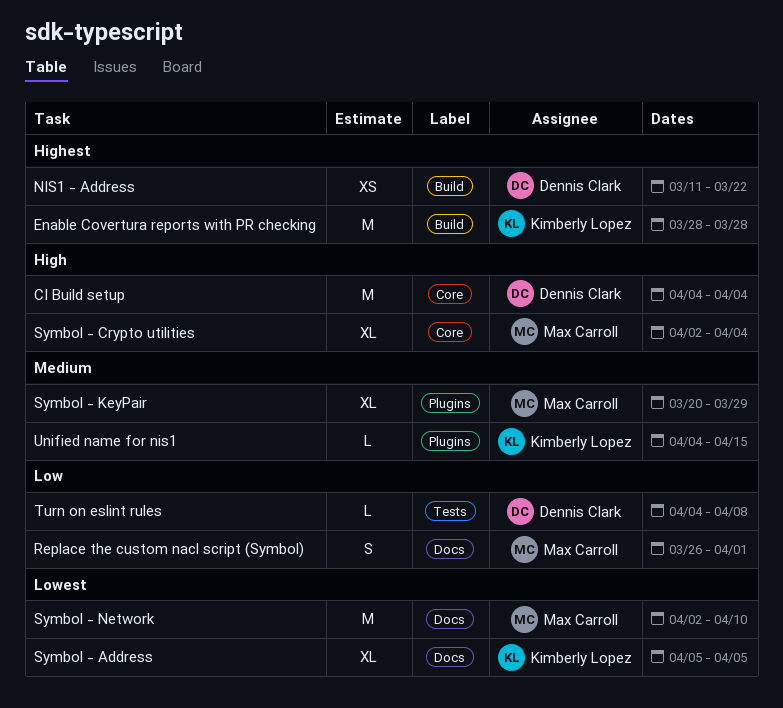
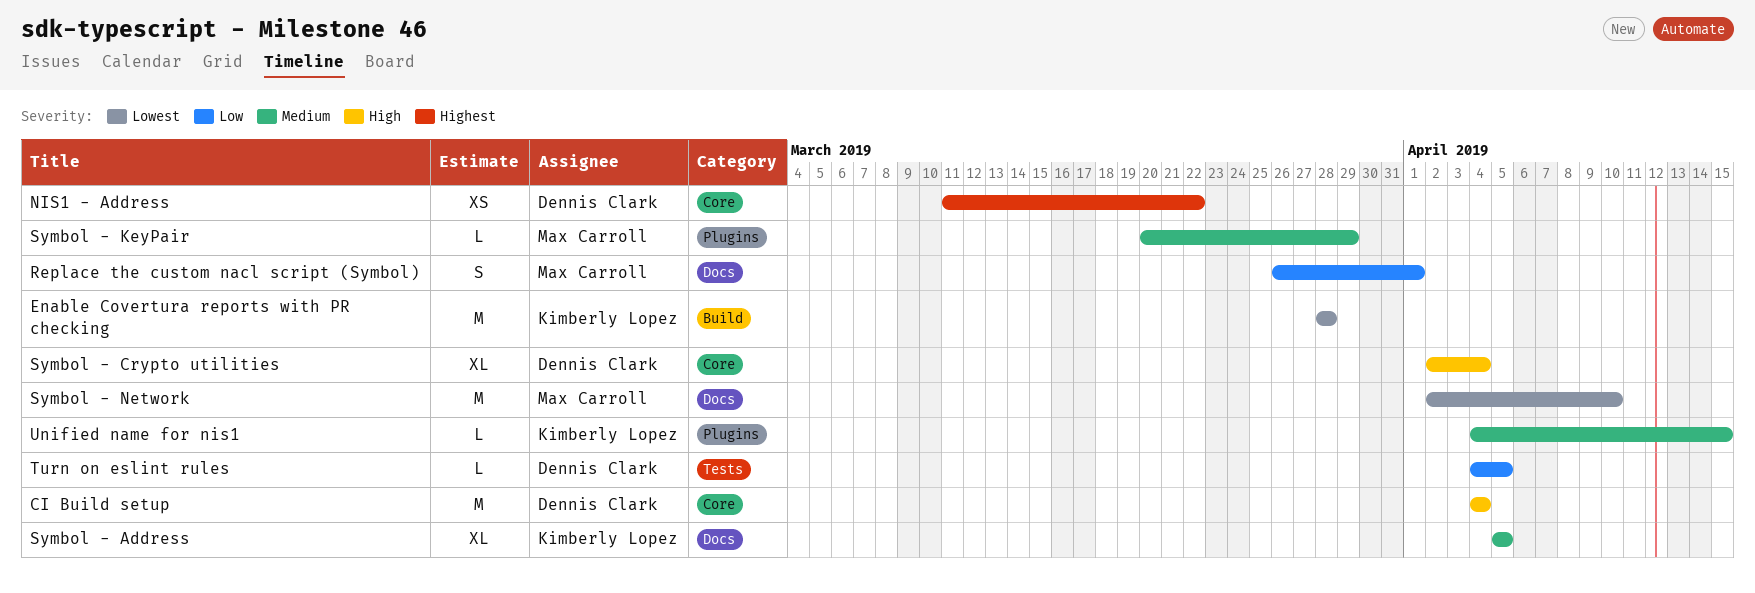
Enable Covertura reports with PR checking, priority: Highest -> Lowest
NIS1 - Address, label: Build -> Core
Symbol - Address, priority: Lowest -> Medium
Symbol - Crypto utilities, owner: Max Carroll -> Dennis Clark
Symbol - KeyPair, estimate: XL -> L
Turn on eslint rules, due: Apr 8 -> Apr 5

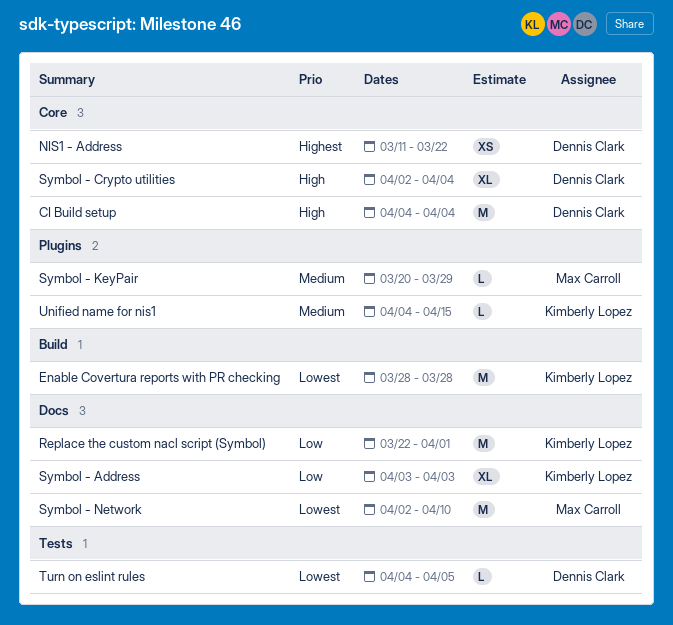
Replace the custom nacl script (Symbol), owner: Max Carroll -> Kimberly Lopez
Replace the custom nacl script (Symbol), estimate: S -> M
Replace the custom nacl script (Symbol), start: Mar 26 -> Mar 22
Symbol - Address, priority: Medium -> Low
Symbol - Address, start: Apr 5 -> Apr 3
Symbol - Address, due: Apr 5 -> Apr 3
Turn on eslint rules, priority: Low -> Lowest

